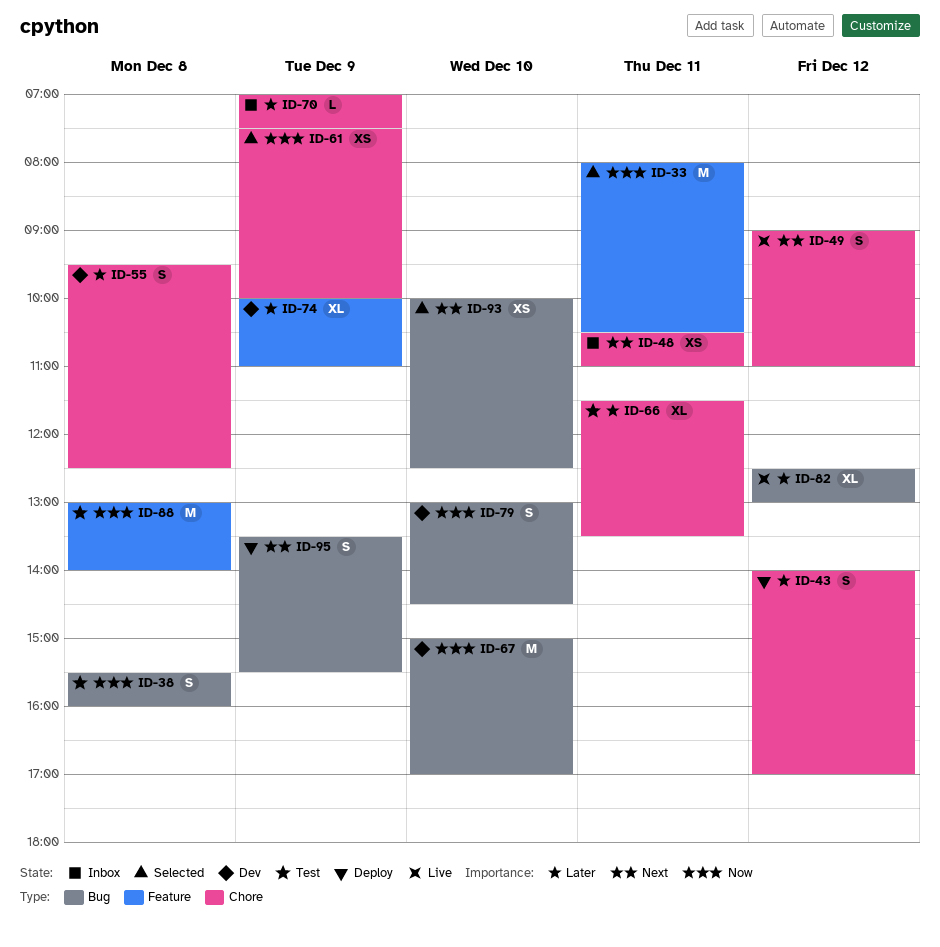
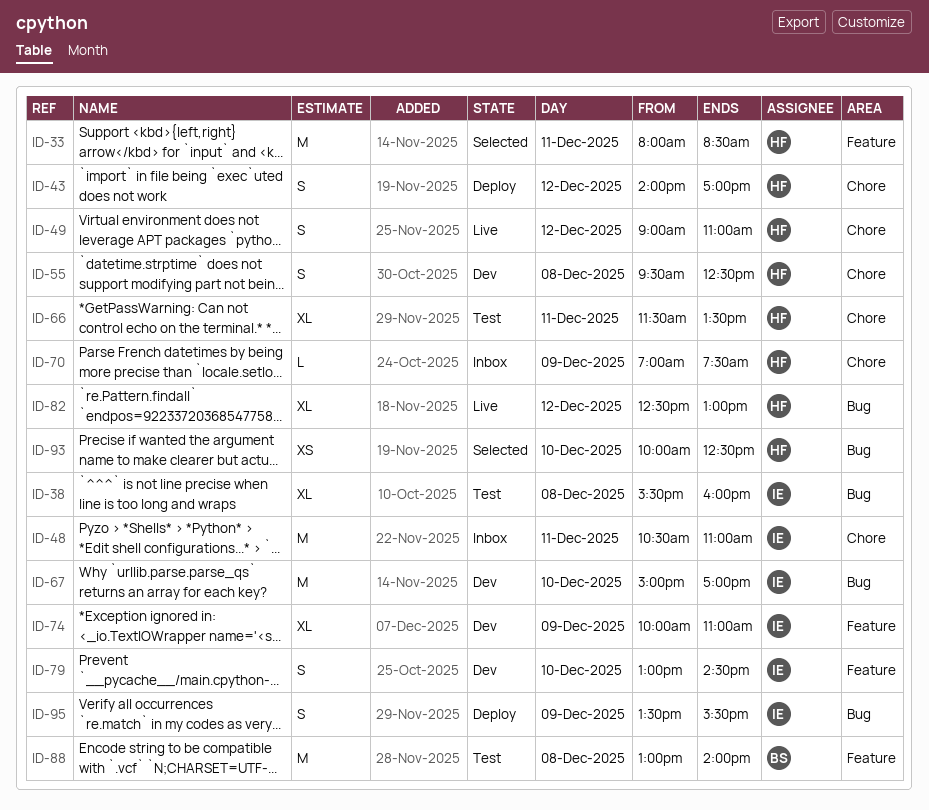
ID-33, ends: 10:30 -> 08:30
ID-38, estimate: S -> XL
ID-48, estimate: XS -> M
ID-61: present -> none
ID-79, label: Bug -> Feature

